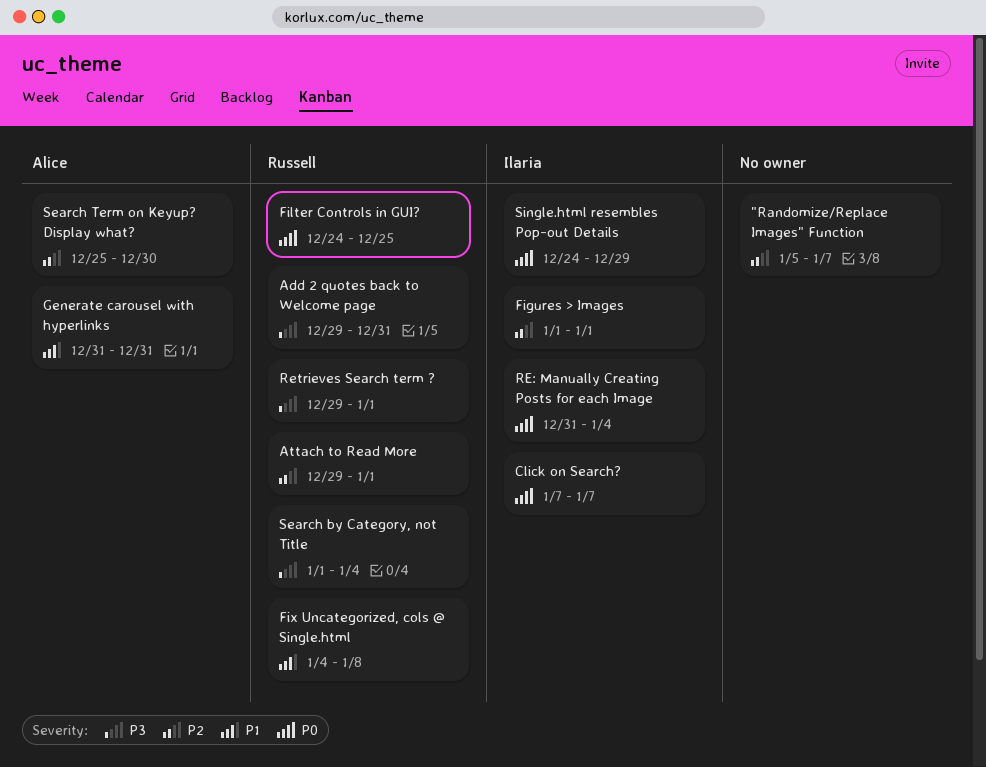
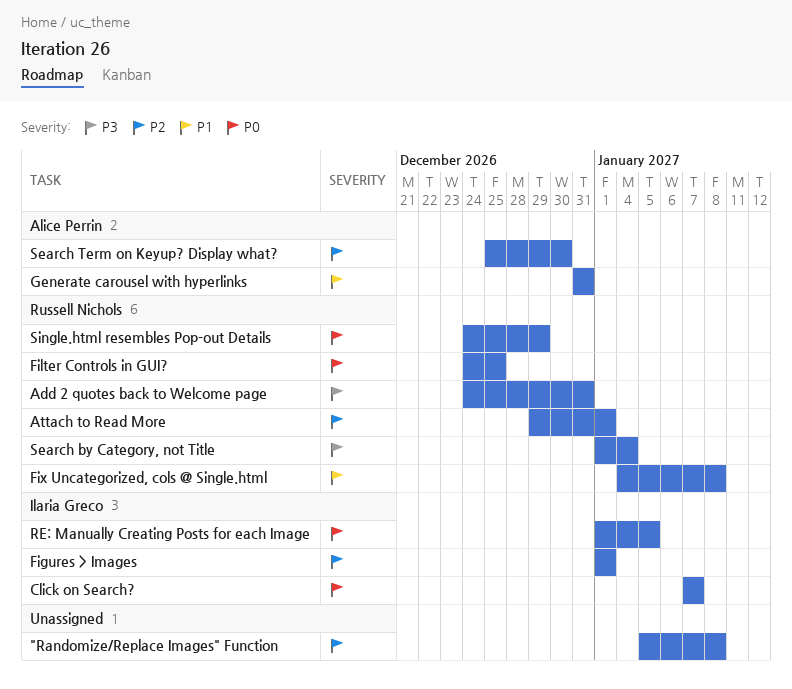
"Randomize/Replace Images" Function, due: Jan 7 -> Jan 8
Add 2 quotes back to Welcome page, start: Dec 29 -> Dec 24
RE: Manually Creating Posts for each Image, start: Dec 31 -> Jan 1
RE: Manually Creating Posts for each Image, due: Jan 4 -> Jan 5
Retrieves Search term ?: present -> none
Single.html resembles Pop-out Details, owner: Ilaria Greco -> Russell Nichols

